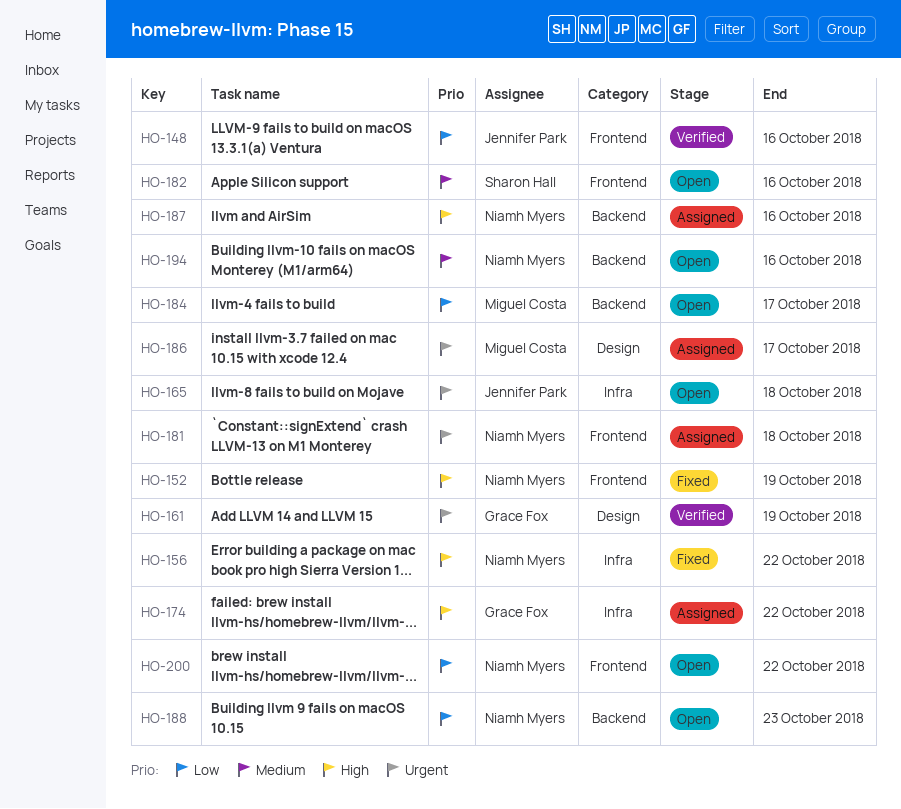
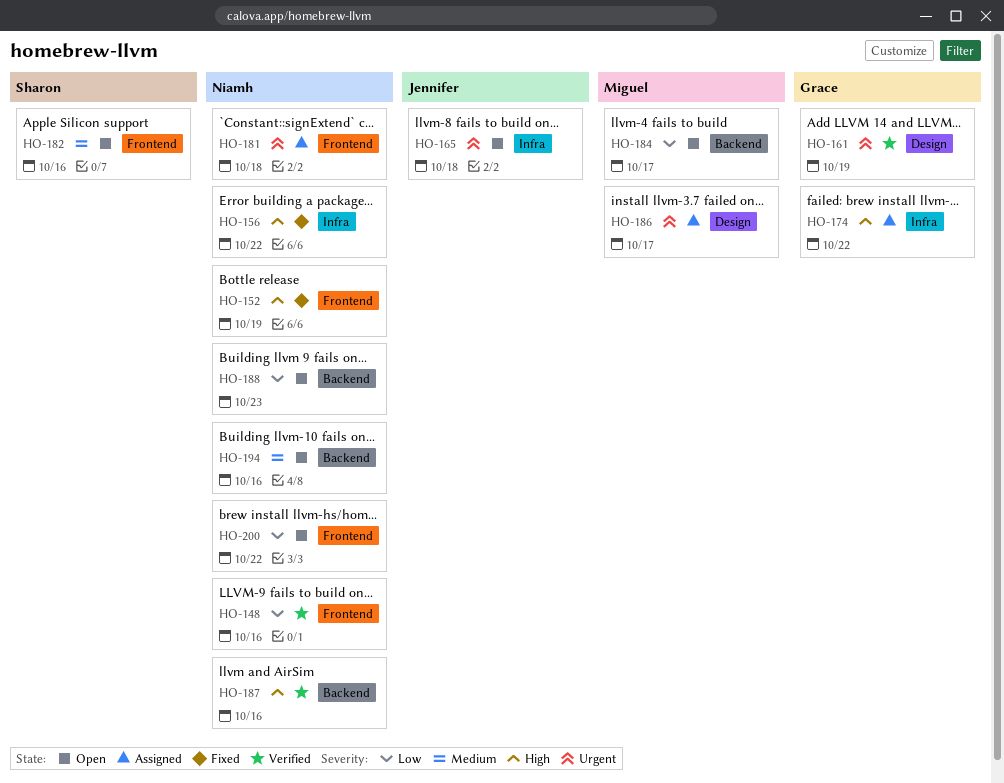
HO-148, owner: Jennifer Park -> Niamh Myers
HO-187, status: Assigned -> Verified

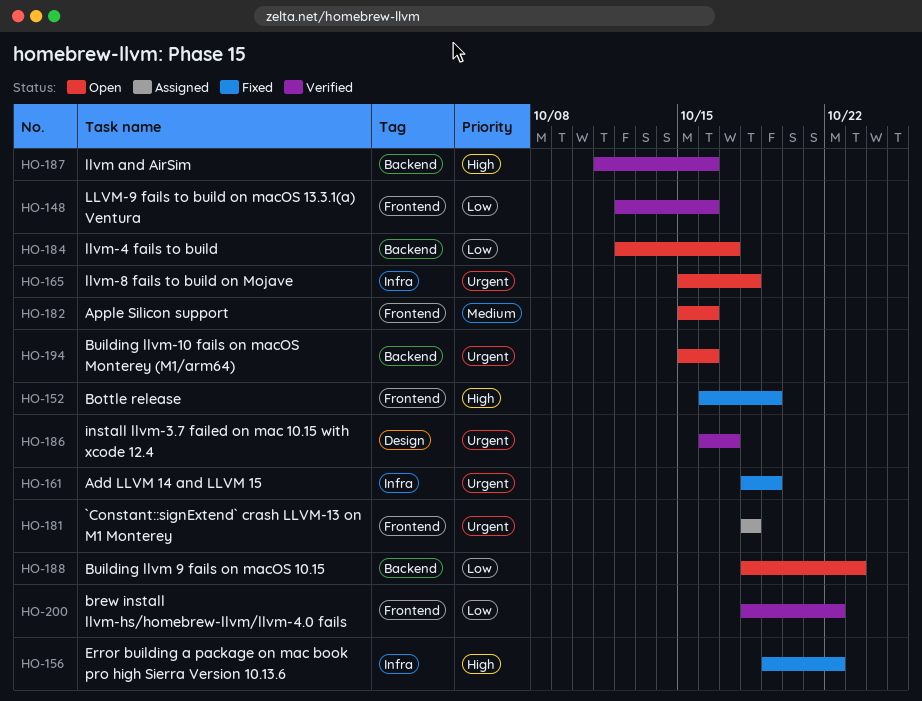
HO-161, status: Verified -> Fixed
HO-161, label: Design -> Infra
HO-174: present -> none
HO-186, status: Assigned -> Verified
HO-194, priority: Medium -> Urgent
HO-200, status: Open -> Verified

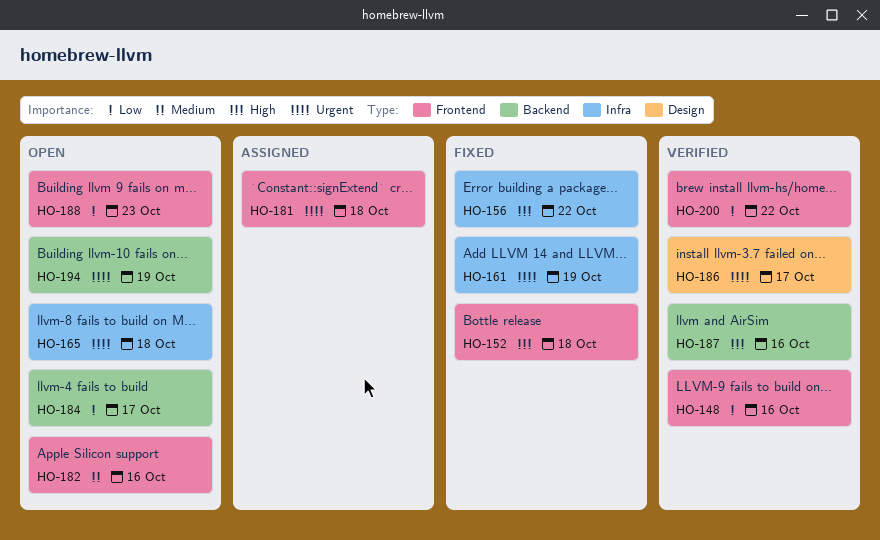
HO-152, due: Oct 19 -> Oct 18
HO-188, label: Backend -> Frontend
HO-194, due: Oct 16 -> Oct 19

